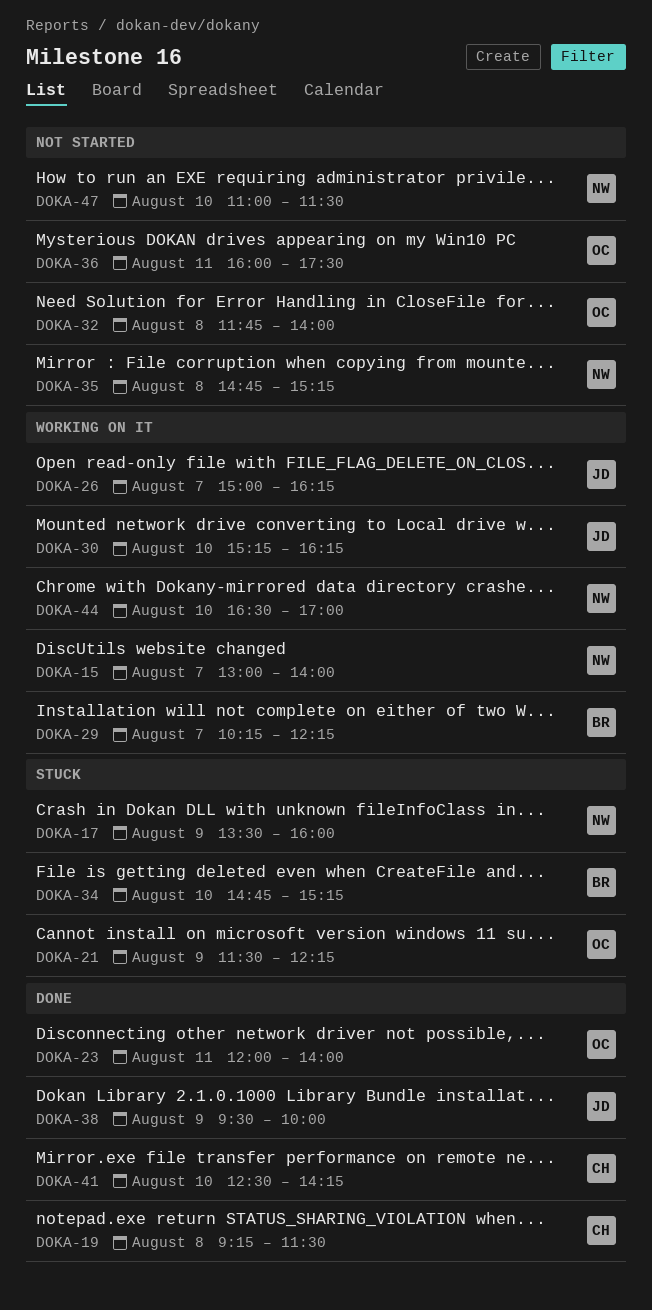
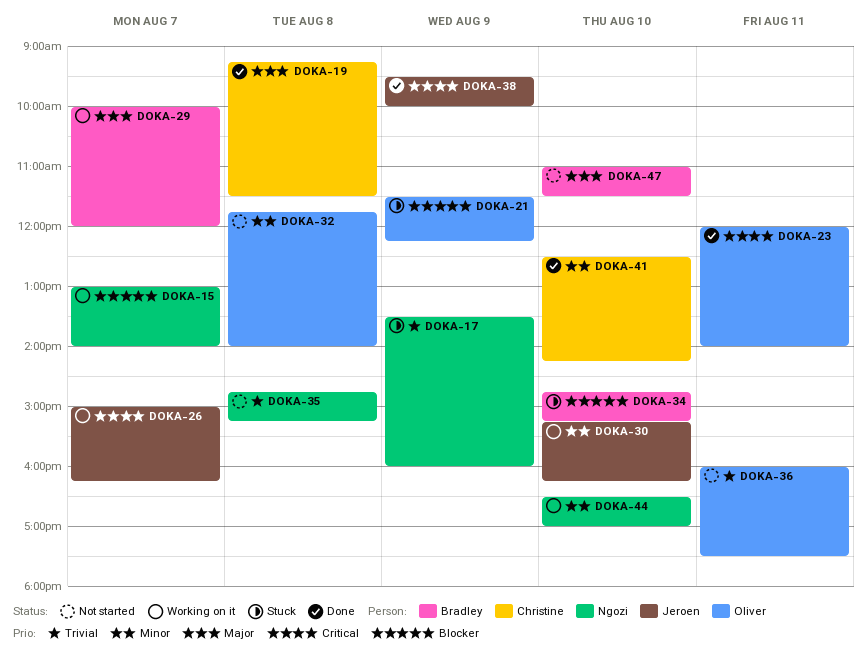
DOKA-29, begins: 10:15 -> 10:00
DOKA-29, ends: 12:15 -> 12:00
DOKA-47, owner: Ngozi -> Bradley

